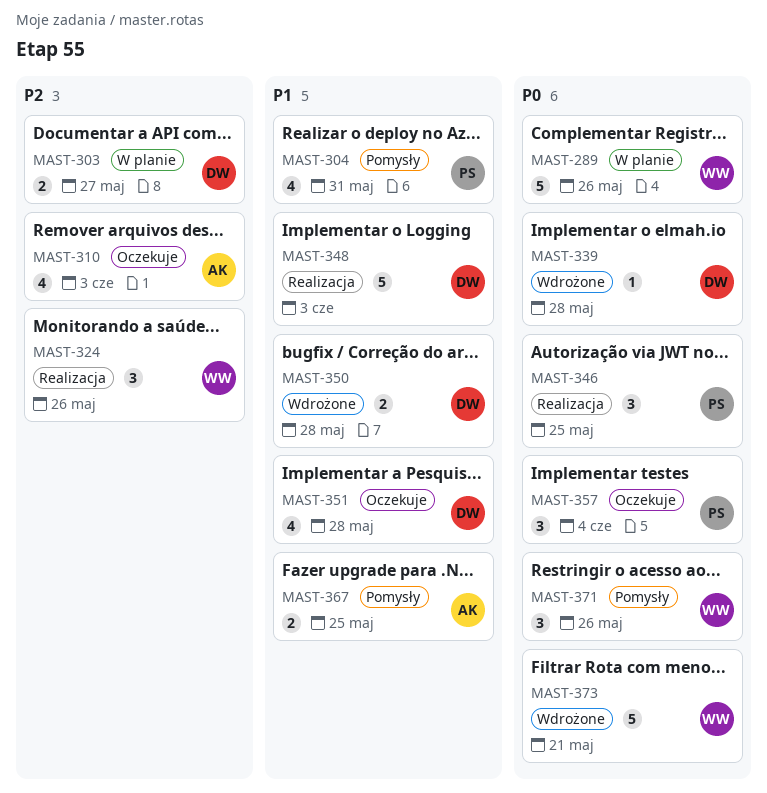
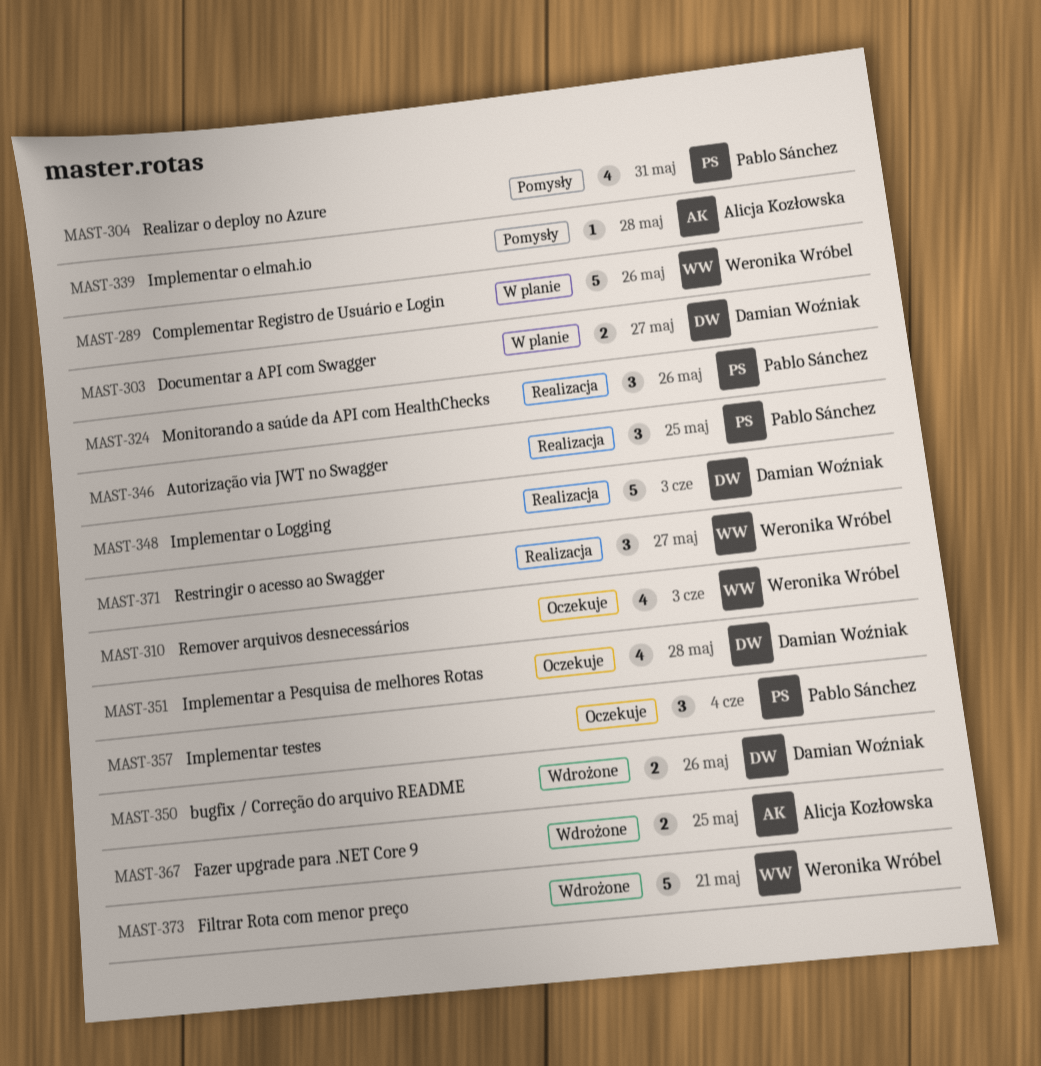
MAST-310, owner: Alicja Kozłowska -> Weronika Wróbel
MAST-324, owner: Weronika Wróbel -> Pablo Sánchez
MAST-339, status: Wdrożone -> Pomysły
MAST-339, owner: Damian Woźniak -> Alicja Kozłowska
MAST-350, due: May 28 -> May 26
MAST-367, status: Pomysły -> Wdrożone
MAST-371, status: Pomysły -> Realizacja
MAST-371, due: May 26 -> May 27

